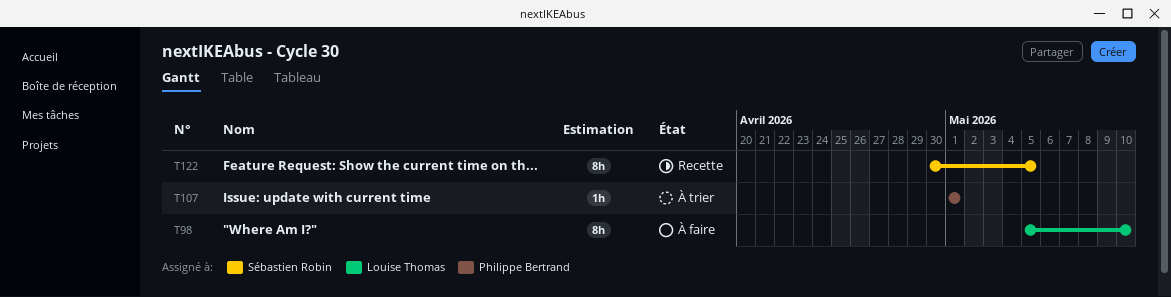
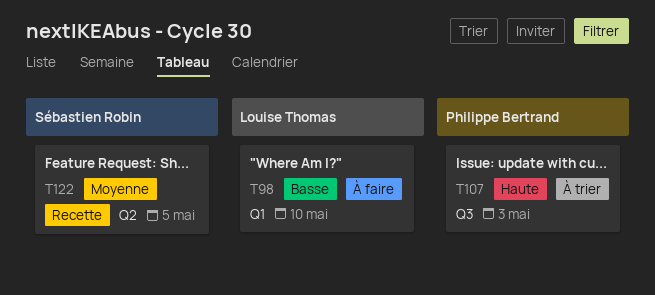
T107, due: May 1 -> May 3

